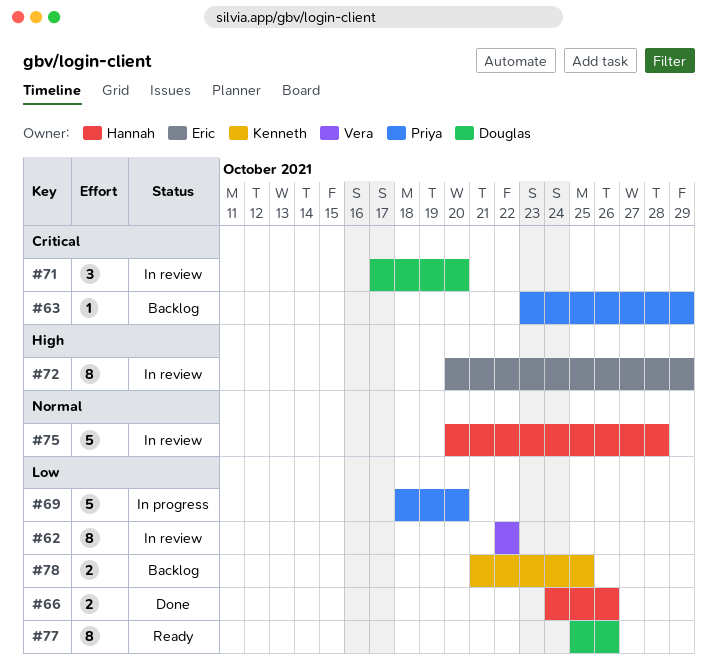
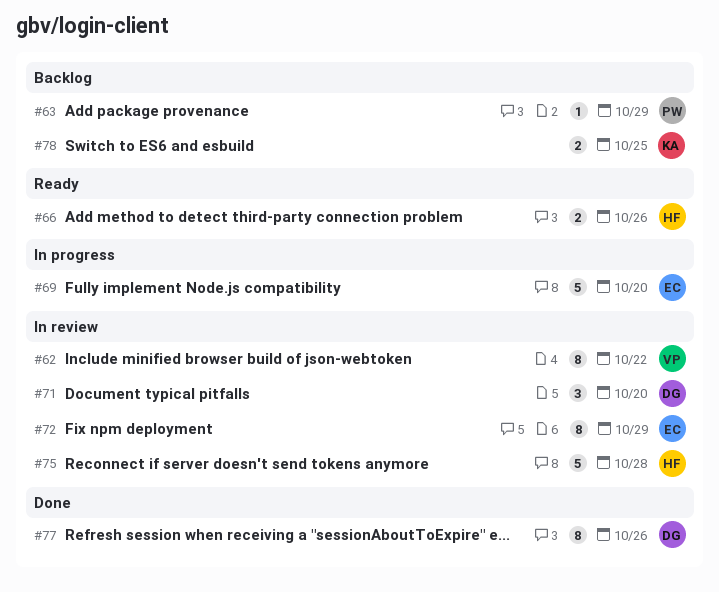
#66, status: Done -> Ready
#69, owner: Priya -> Eric
#77, status: Ready -> Done

